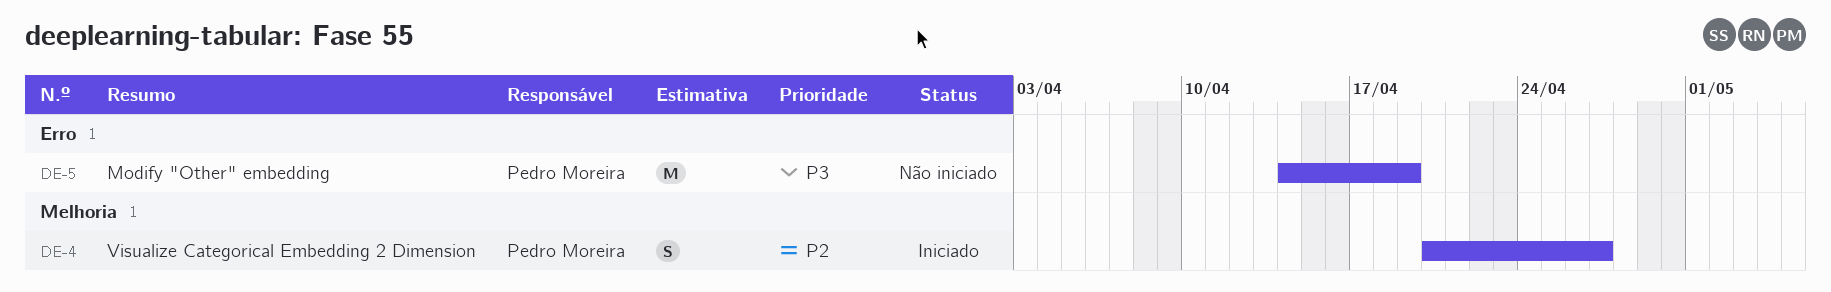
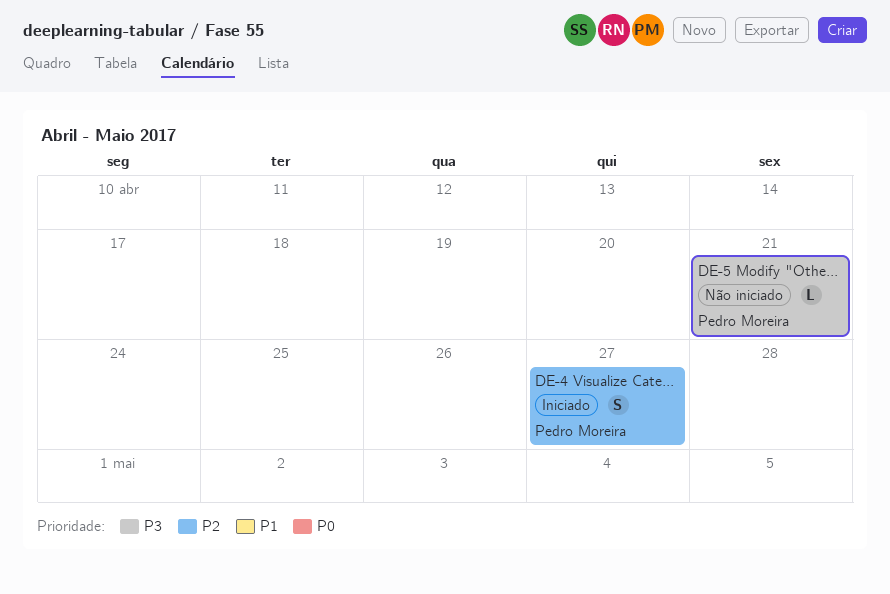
DE-5, estimate: M -> L
DE-5, due: Apr 19 -> Apr 21

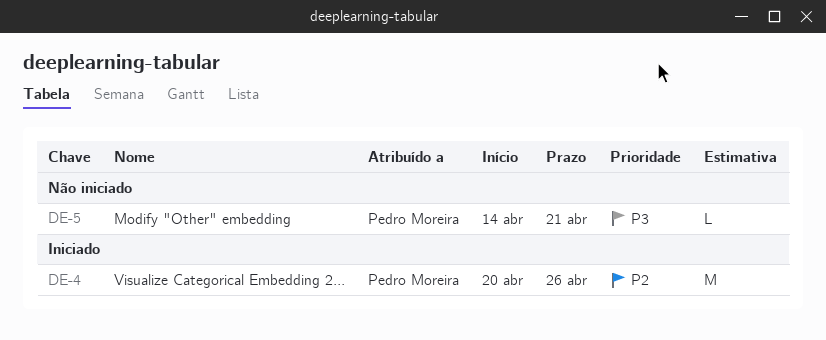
DE-4, estimate: S -> M
DE-4, due: Apr 27 -> Apr 26

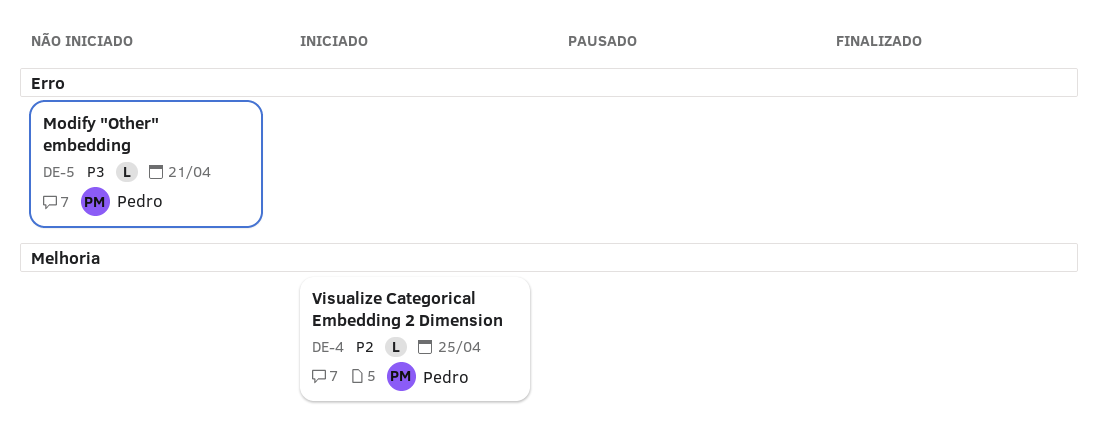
DE-4, estimate: M -> L
DE-4, due: Apr 26 -> Apr 25

